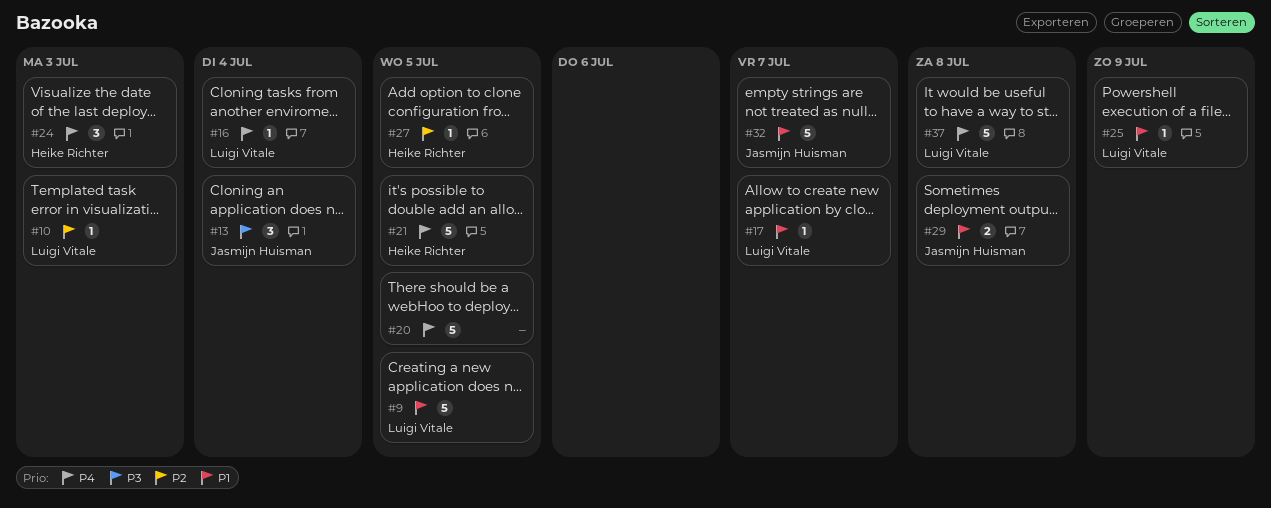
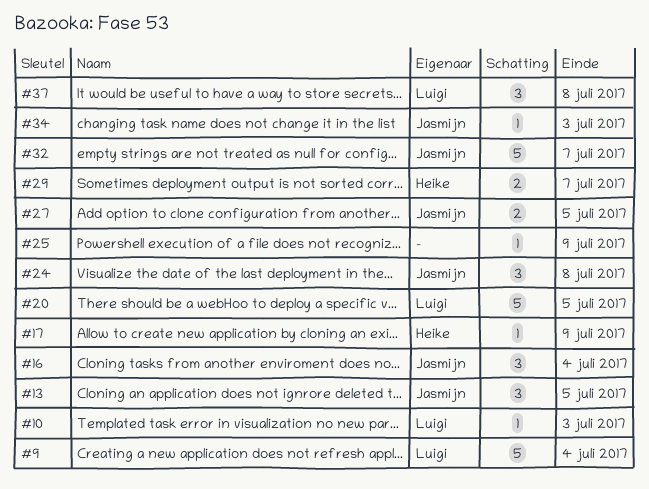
#9, due: Jul 5 -> Jul 4
#13, due: Jul 4 -> Jul 5
#16, owner: Luigi Vitale -> Jasmijn Huisman
#16, estimate: 1 -> 3
#17, owner: Luigi Vitale -> Heike Richter
#17, due: Jul 7 -> Jul 9
#20, owner: none -> Luigi Vitale
#21: present -> none
#24, owner: Heike Richter -> Jasmijn Huisman
#24, due: Jul 3 -> Jul 8
#25, owner: Luigi Vitale -> none
#27, owner: Heike Richter -> Jasmijn Huisman
#27, estimate: 1 -> 2
#29, owner: Jasmijn Huisman -> Heike Richter
#29, due: Jul 8 -> Jul 7
#34: none -> present
#37, estimate: 5 -> 3

